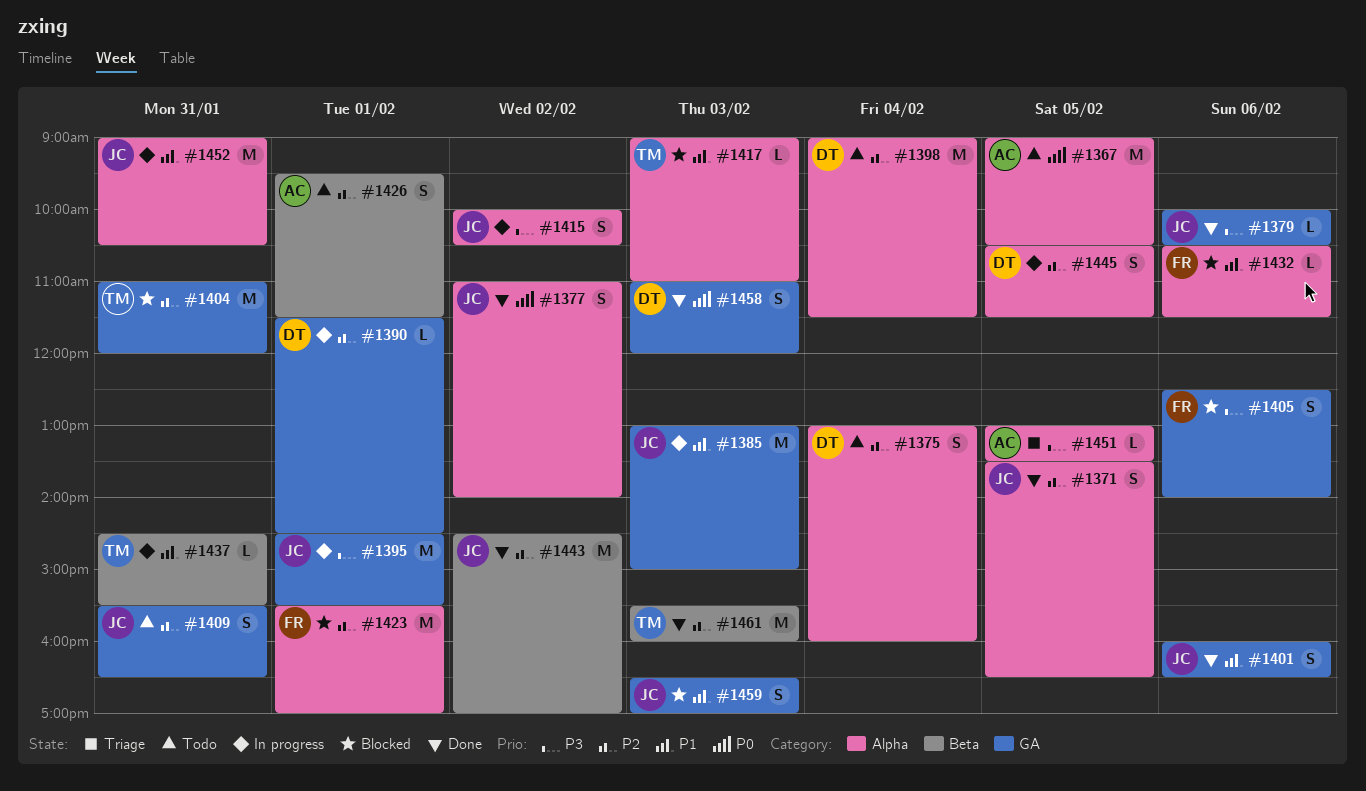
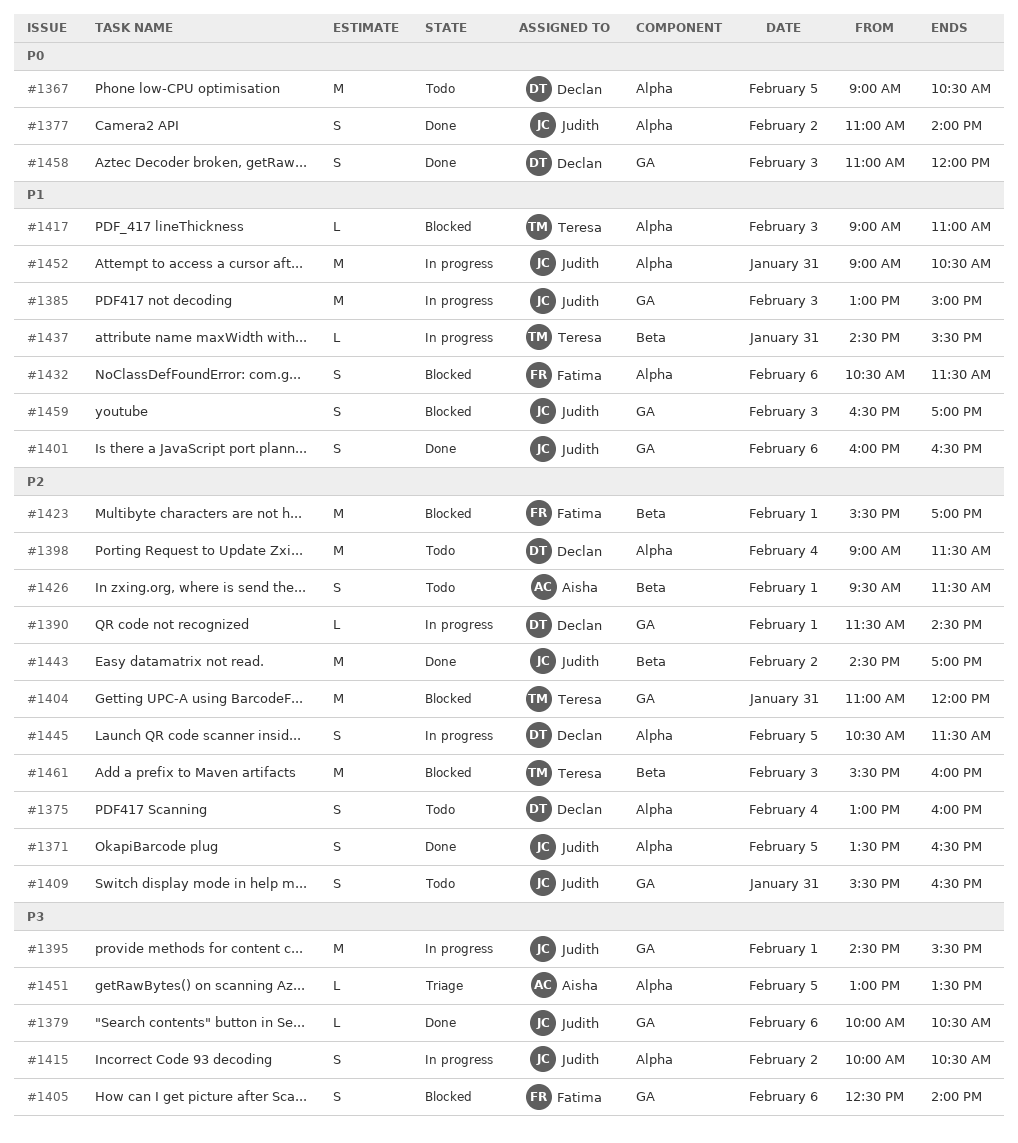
#1367, owner: Aisha -> Declan
#1423, label: Alpha -> Beta
#1432, estimate: L -> S
#1461, status: Done -> Blocked

